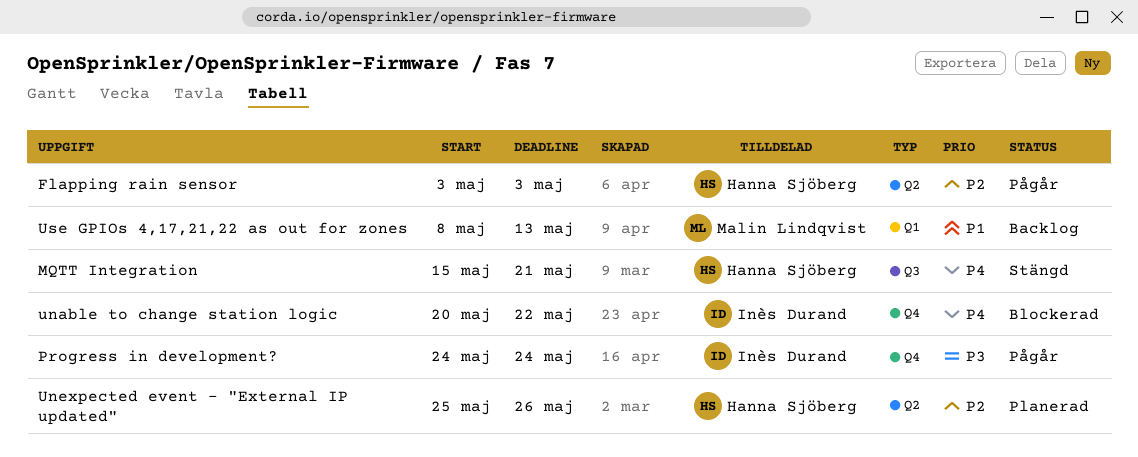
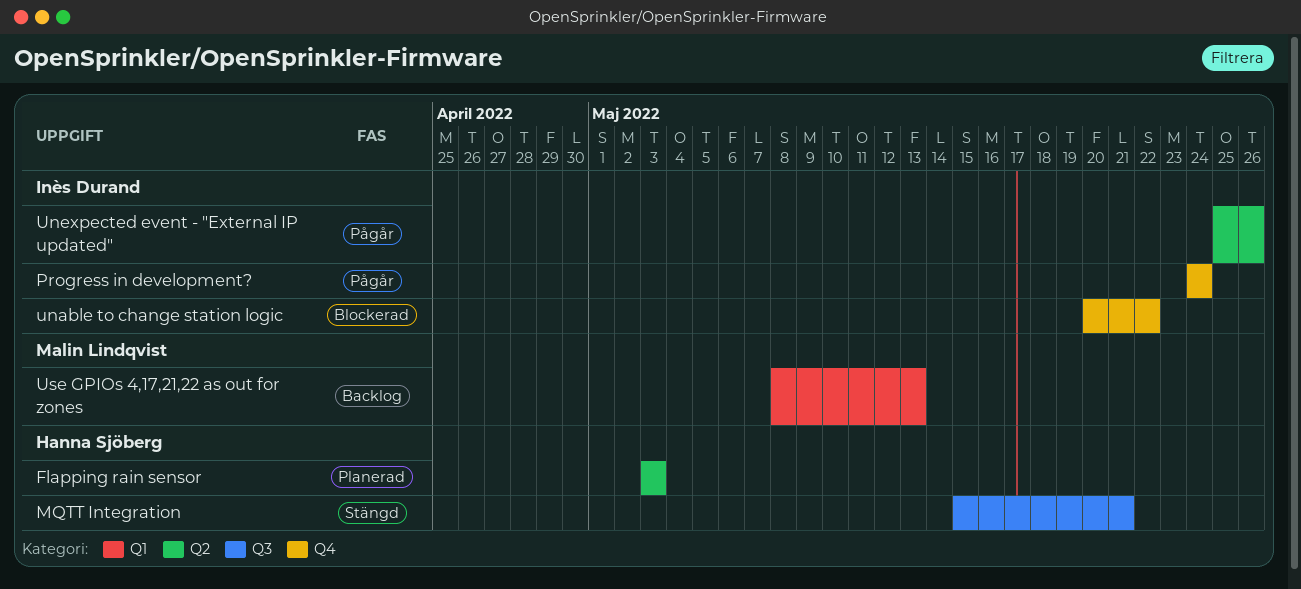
Flapping rain sensor, status: Pågår -> Planerad
Unexpected event - "External IP updated", status: Planerad -> Pågår
Unexpected event - "External IP updated", owner: Hanna Sjöberg -> Inès Durand

